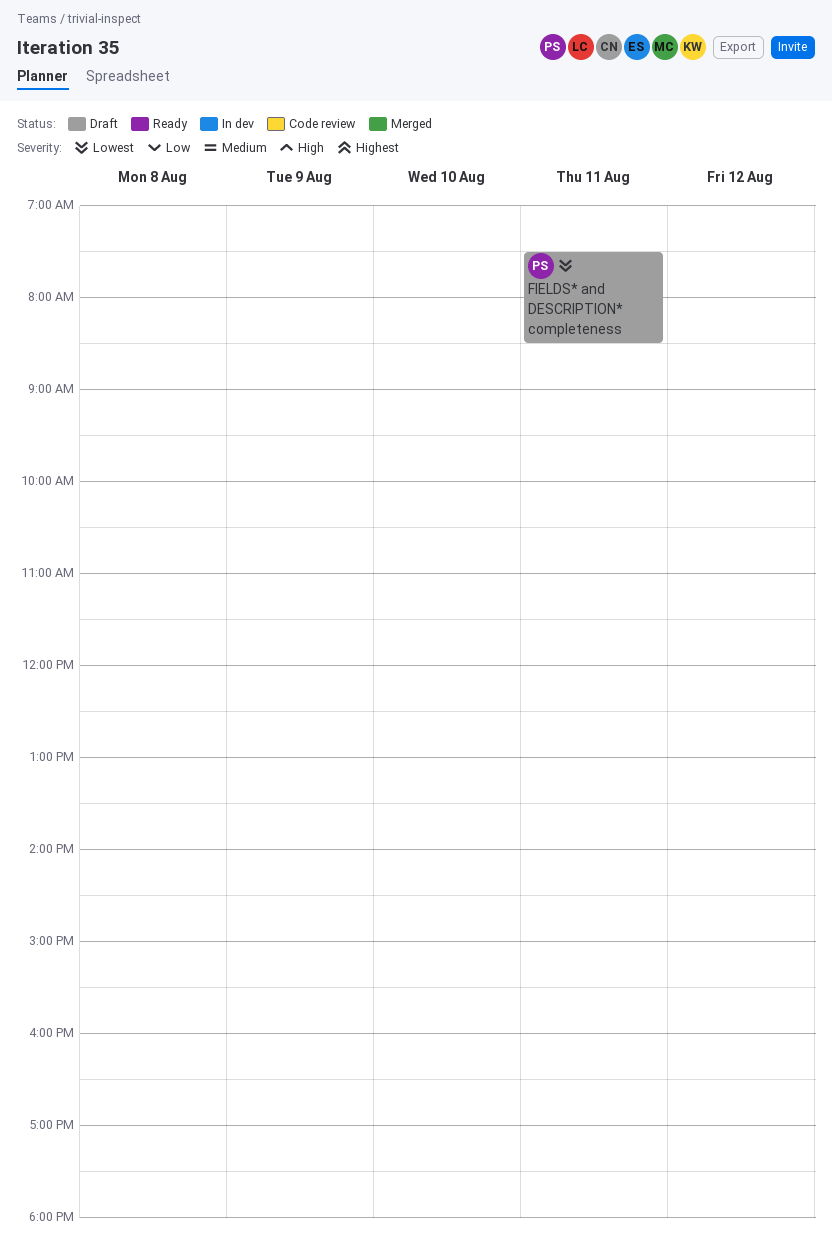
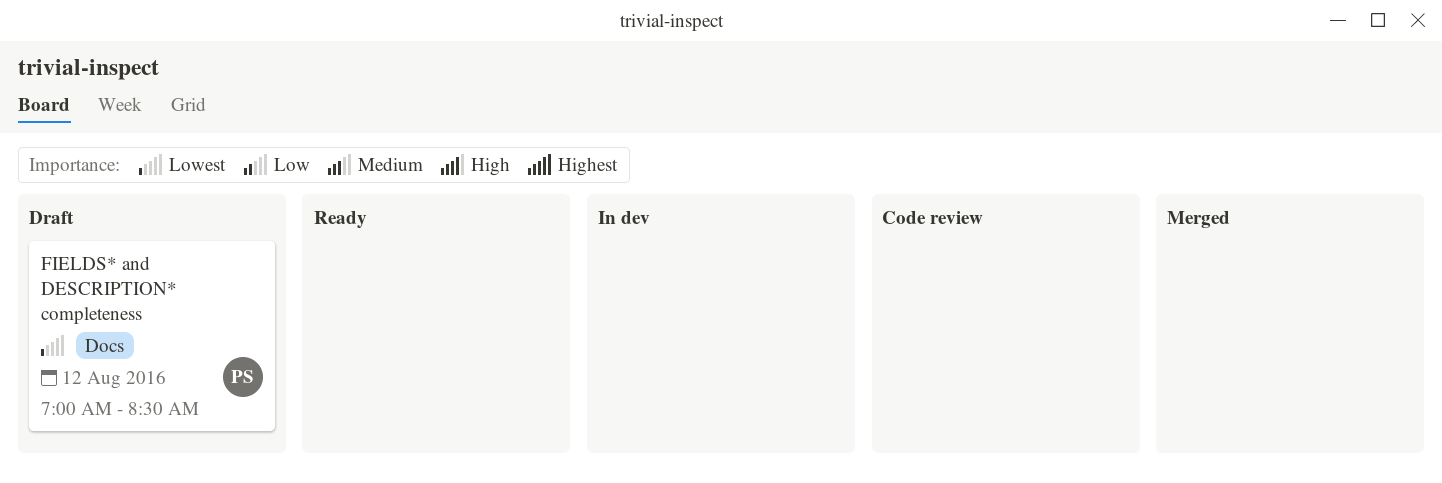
FIELDS* and DESCRIPTION* completeness, day: Aug 11 -> Aug 12
FIELDS* and DESCRIPTION* completeness, begins: 07:30 -> 07:00

